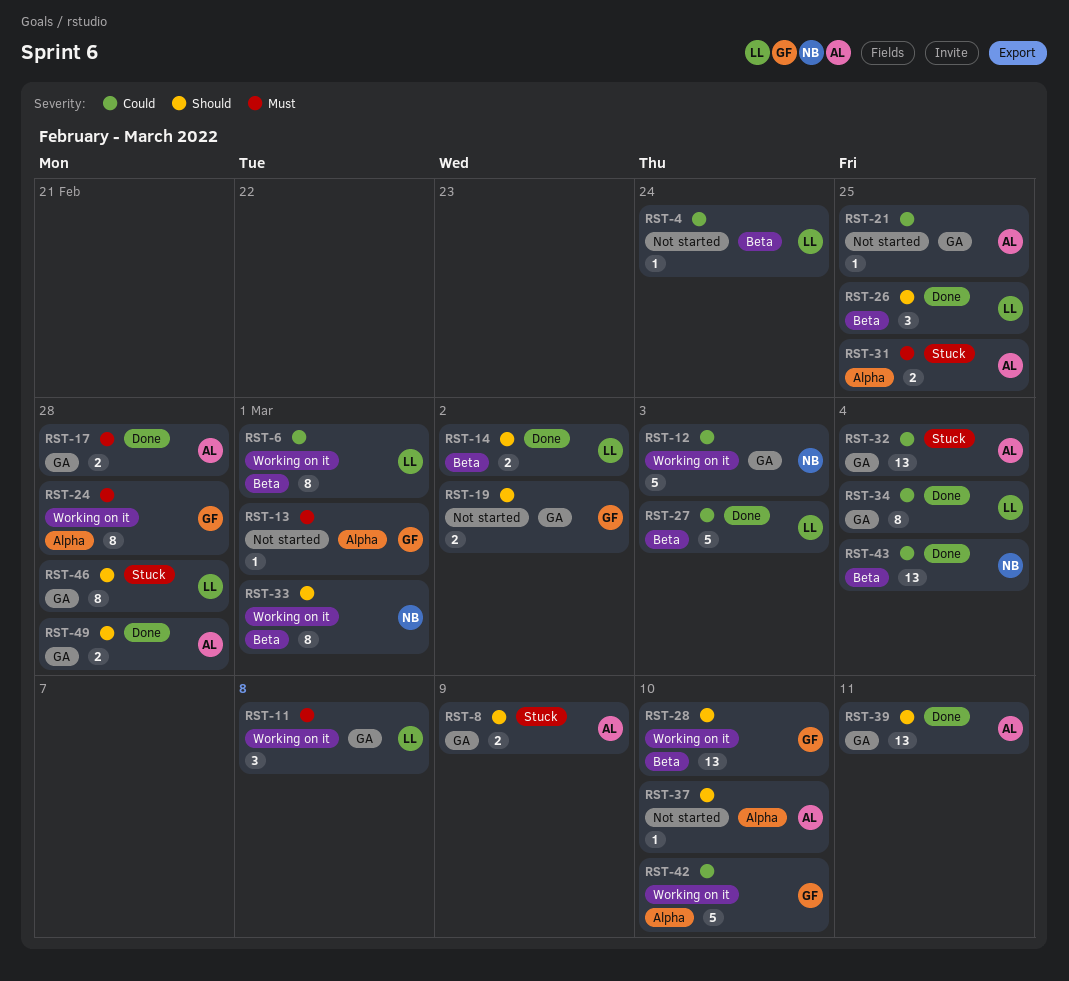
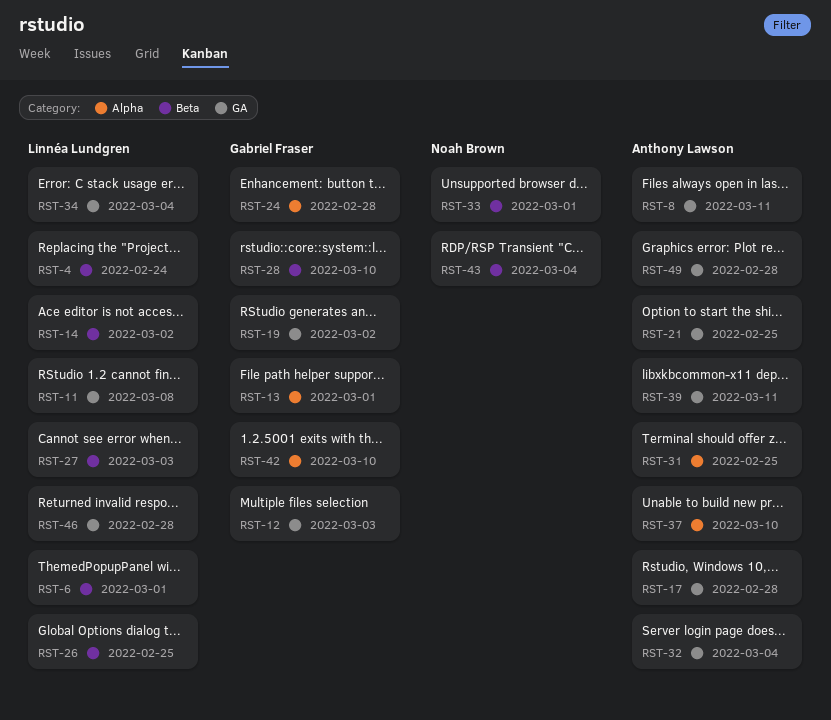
RST-8, due: Mar 9 -> Mar 11
RST-12, owner: Noah Brown -> Gabriel Fraser

